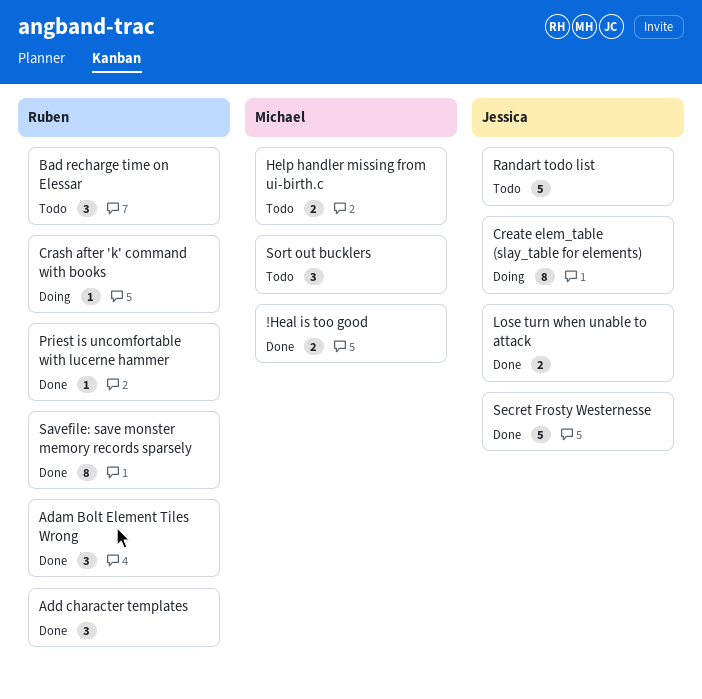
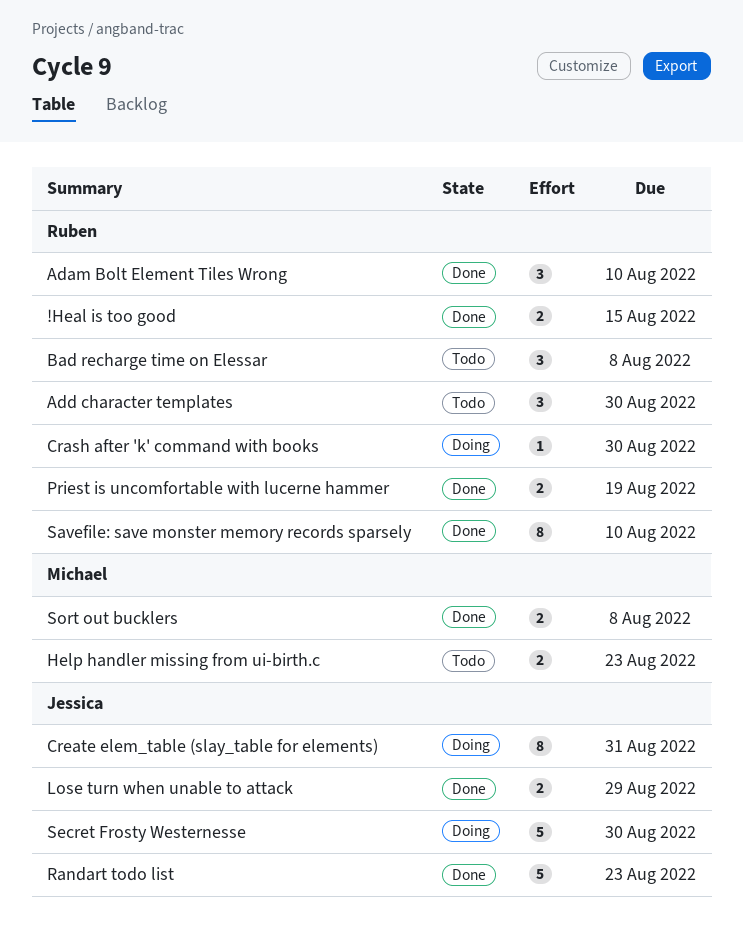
!Heal is too good, owner: Michael -> Ruben
Add character templates, status: Done -> Todo
Priest is uncomfortable with lucerne hammer, estimate: 1 -> 2
Randart todo list, status: Todo -> Done
Secret Frosty Westernesse, status: Done -> Doing
Sort out bucklers, status: Todo -> Done
Sort out bucklers, estimate: 3 -> 2

